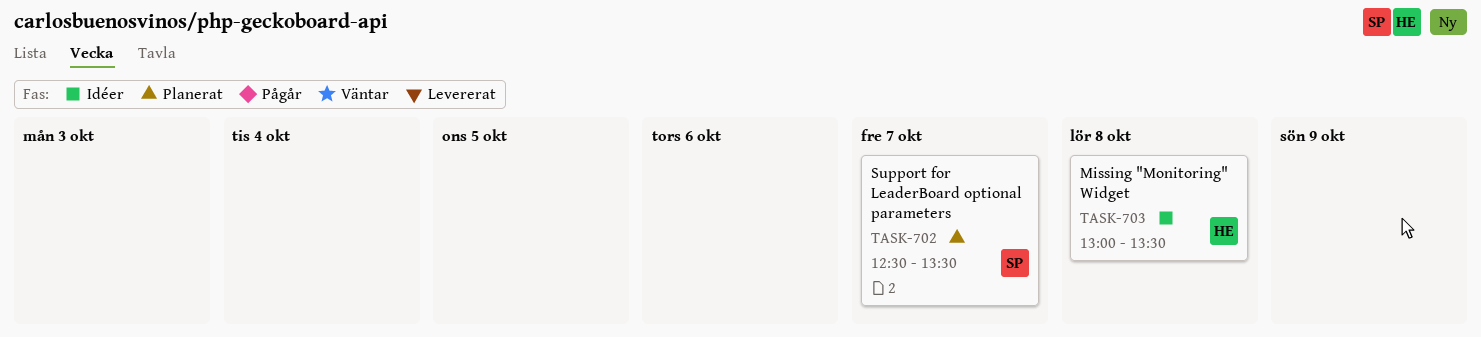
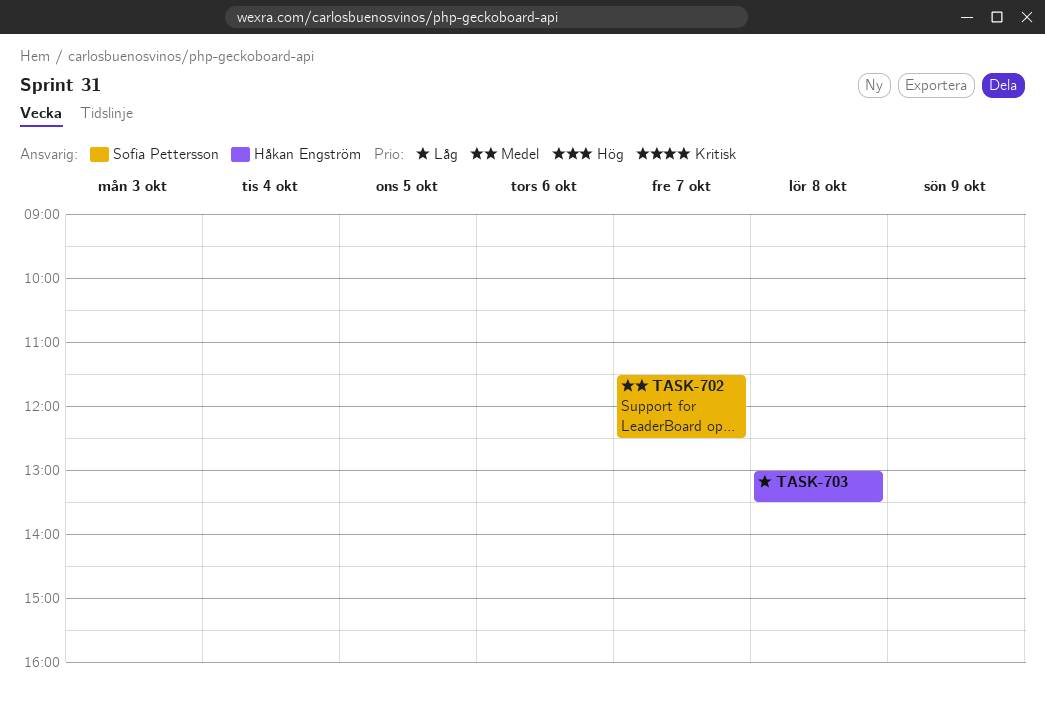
TASK-702, begins: 12:30 -> 11:30
TASK-702, ends: 13:30 -> 12:30

